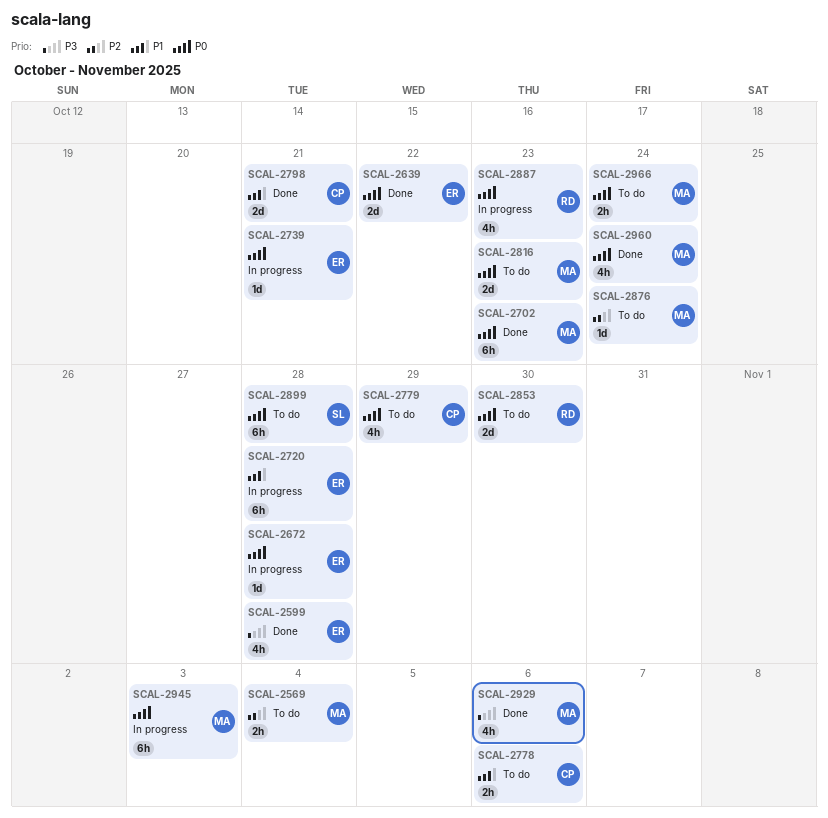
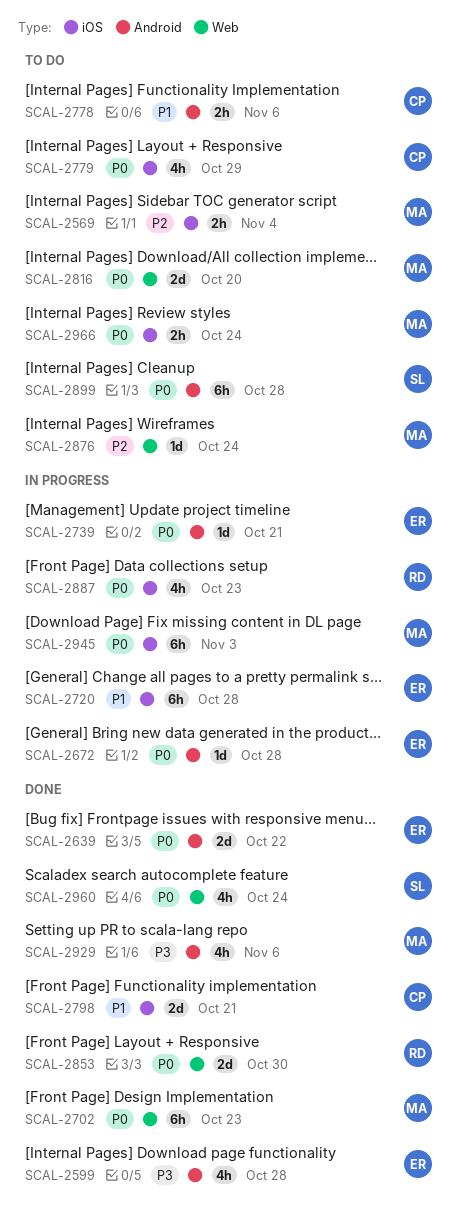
SCAL-2816, due: Oct 23 -> Oct 20
SCAL-2853, status: To do -> Done
SCAL-2960, owner: MA -> SL

